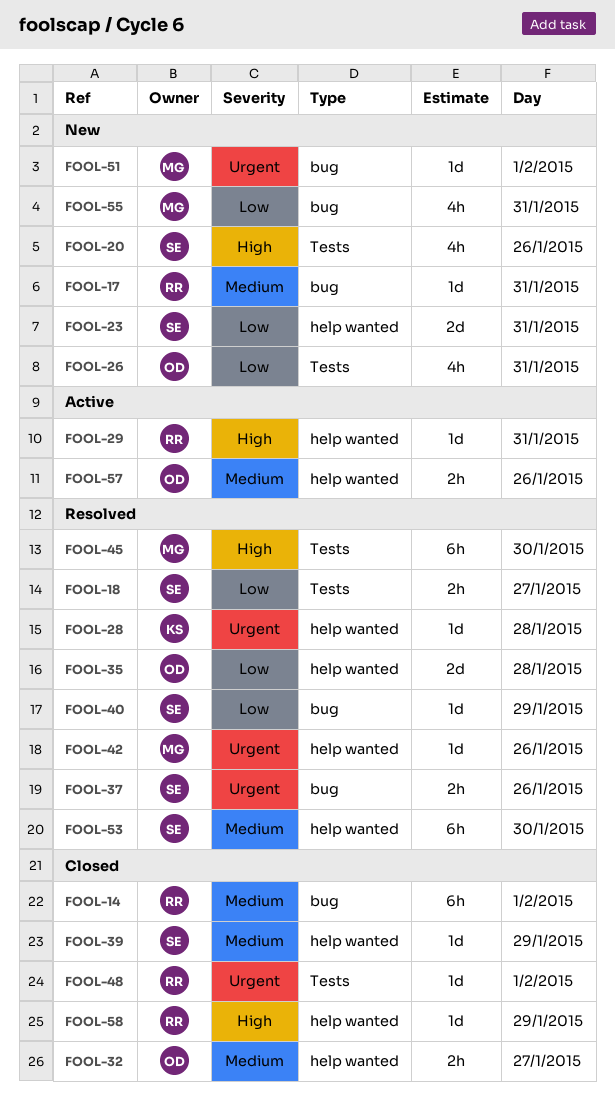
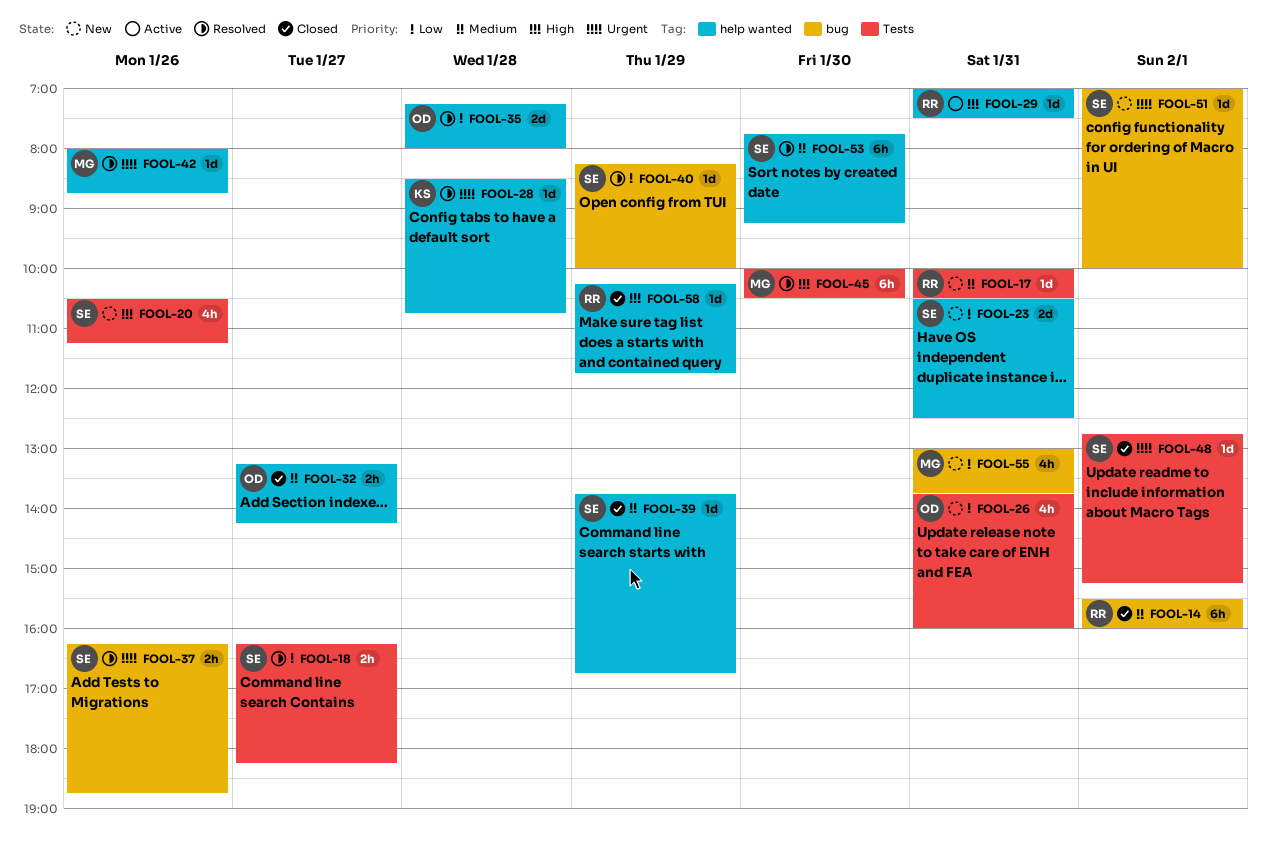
FOOL-17, label: bug -> Tests
FOOL-48, owner: RR -> SE
FOOL-51, owner: MG -> SE
FOOL-57: present -> none

